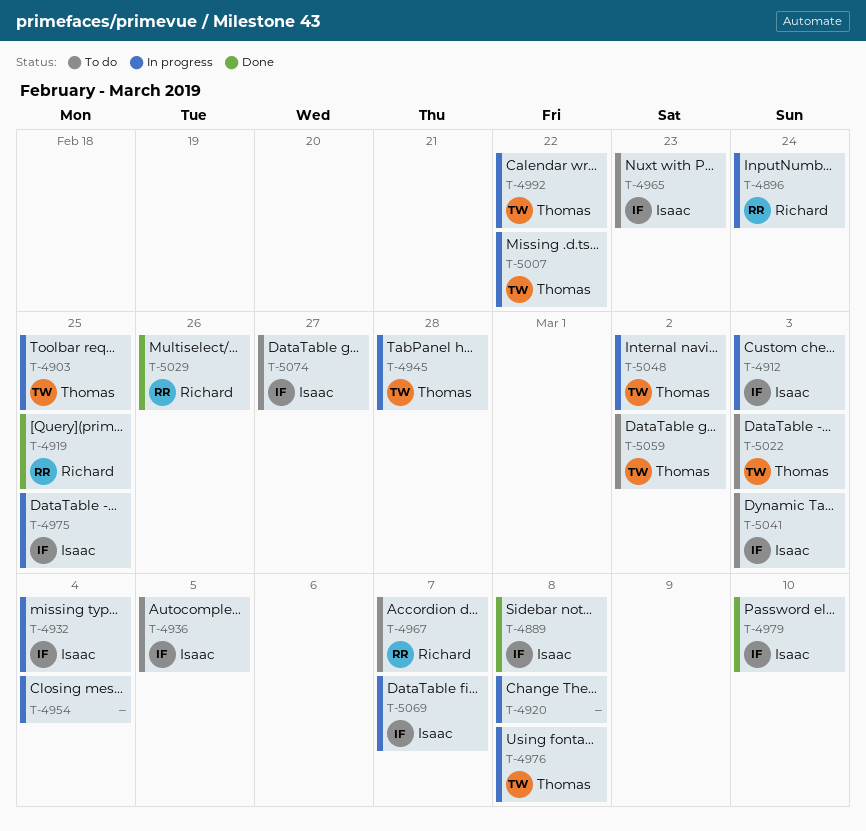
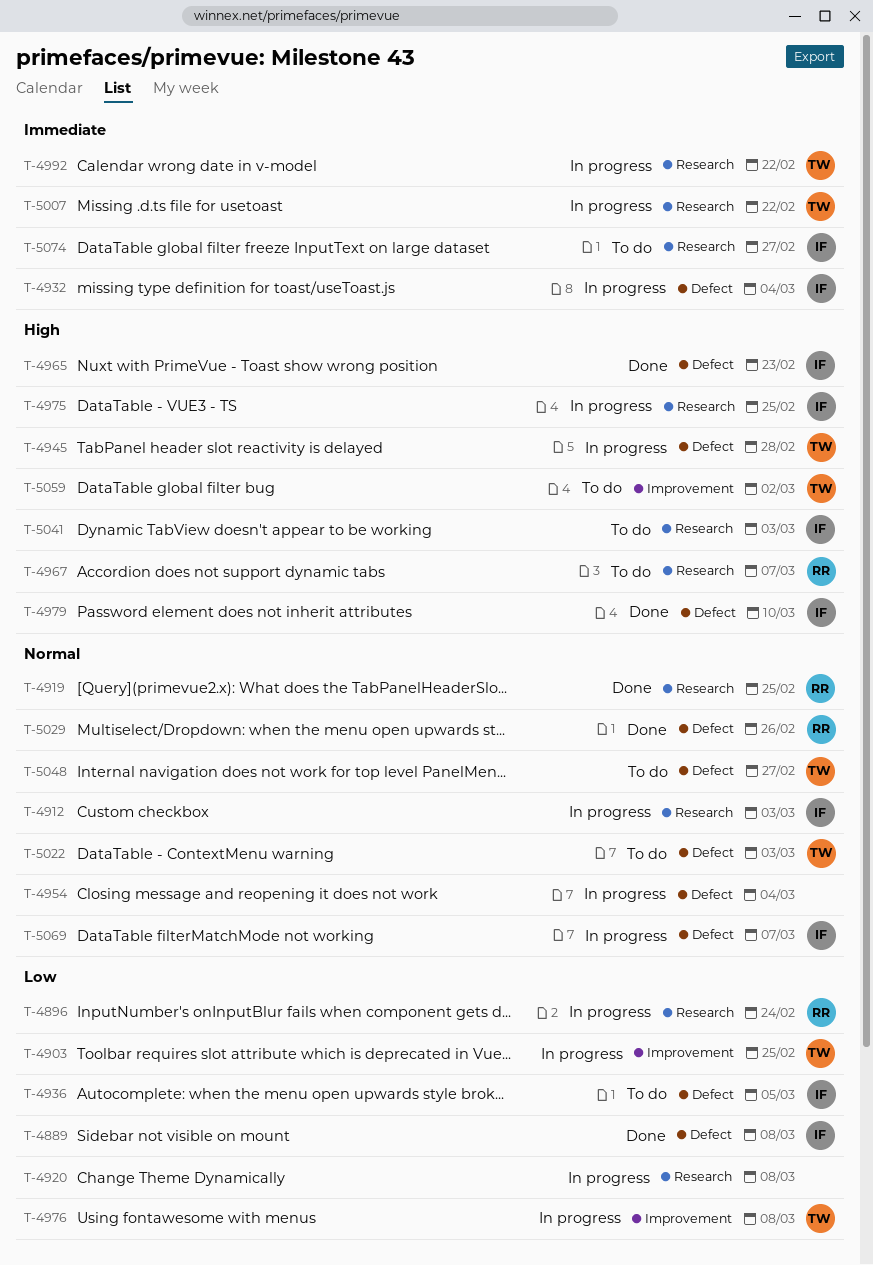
T-4965, status: To do -> Done
T-5048, status: In progress -> To do
T-5048, due: Mar 2 -> Feb 27

